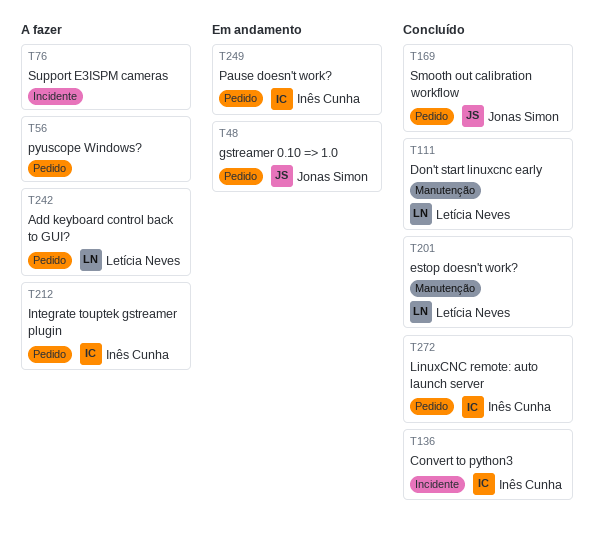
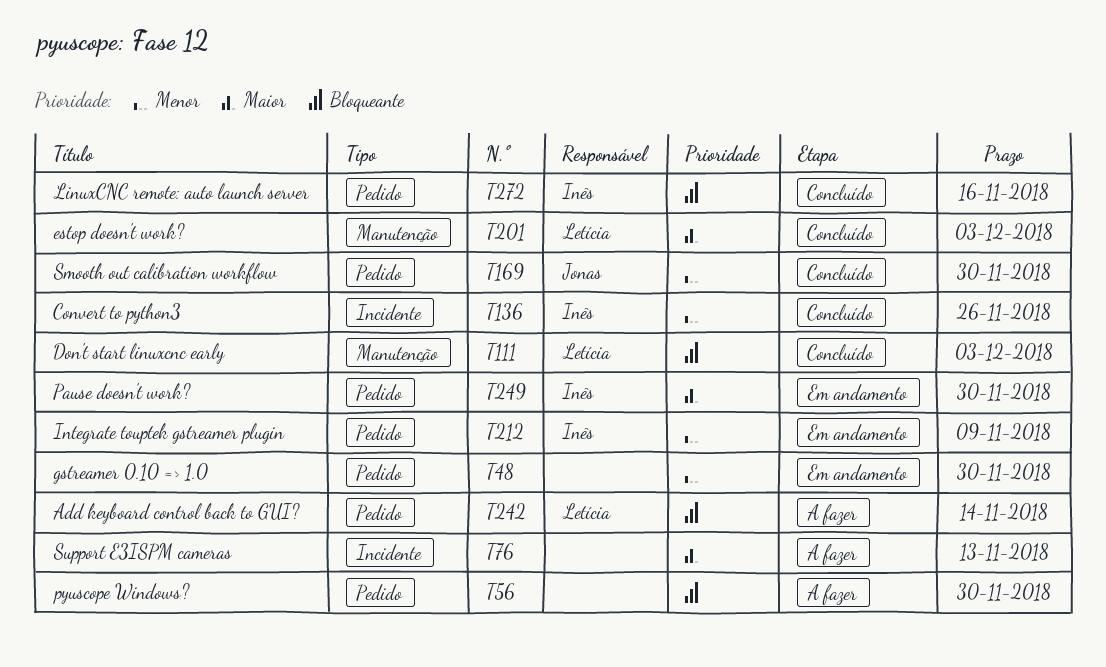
T48, owner: Jonas Simon -> none
T212, status: A fazer -> Em andamento

